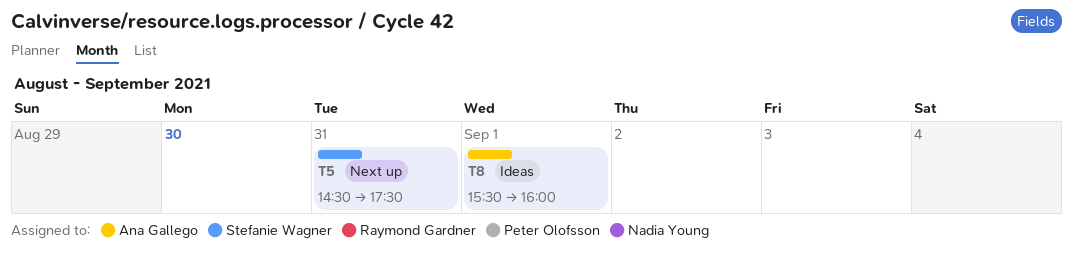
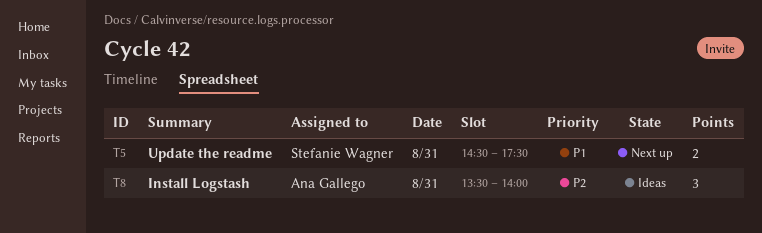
T8, day: Sep 1 -> Aug 31
T8, begins: 15:30 -> 13:30
T8, ends: 16:00 -> 14:00

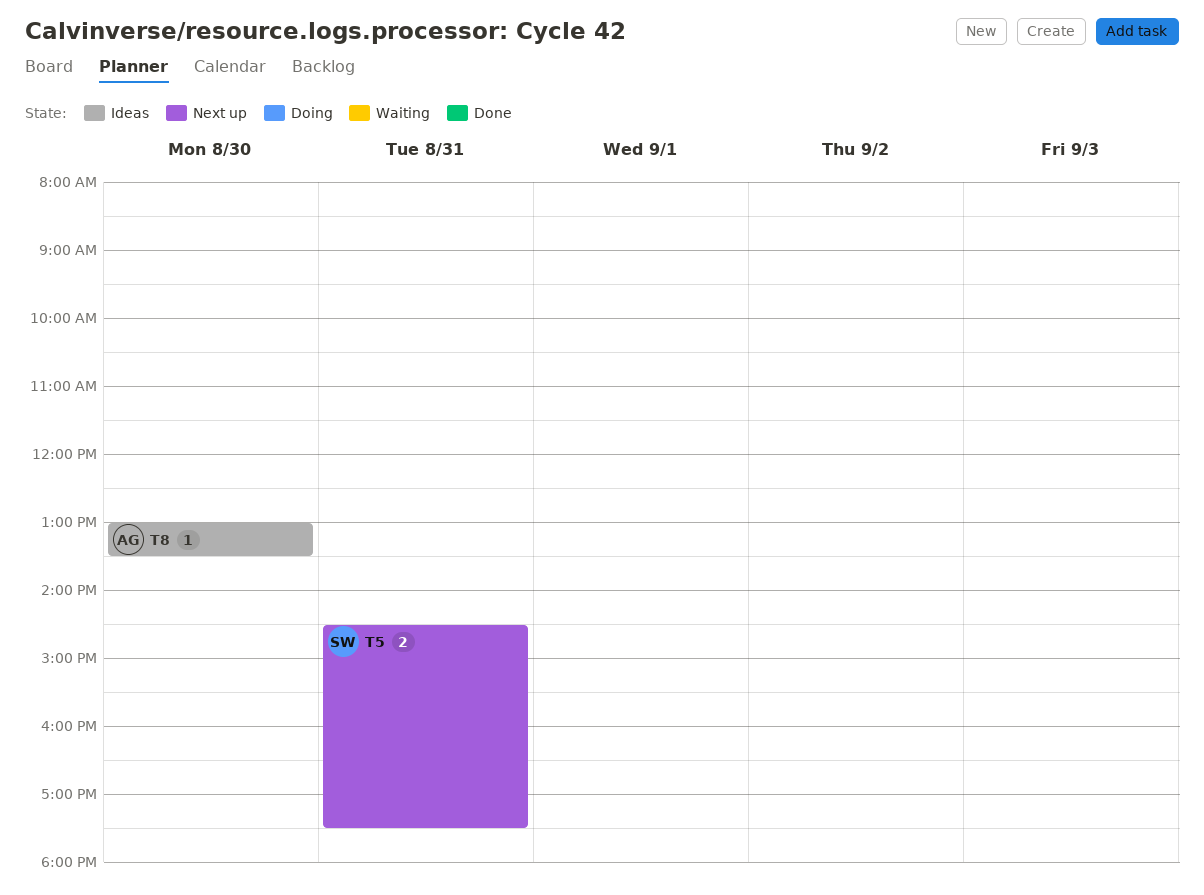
T8, estimate: 3 -> 1
T8, day: Aug 31 -> Aug 30
T8, begins: 13:30 -> 13:00
T8, ends: 14:00 -> 13:30

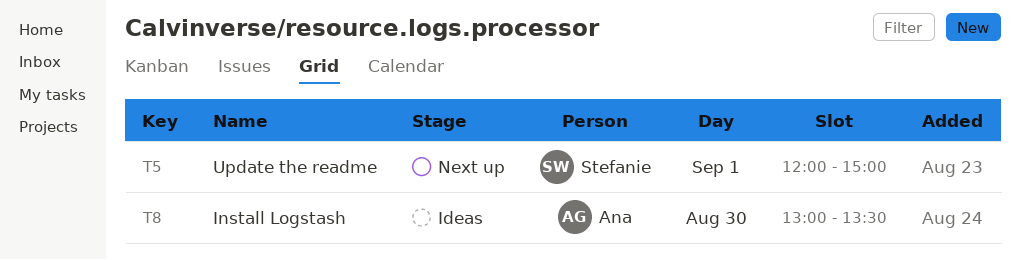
T5, day: Aug 31 -> Sep 1
T5, begins: 14:30 -> 12:00
T5, ends: 17:30 -> 15:00

